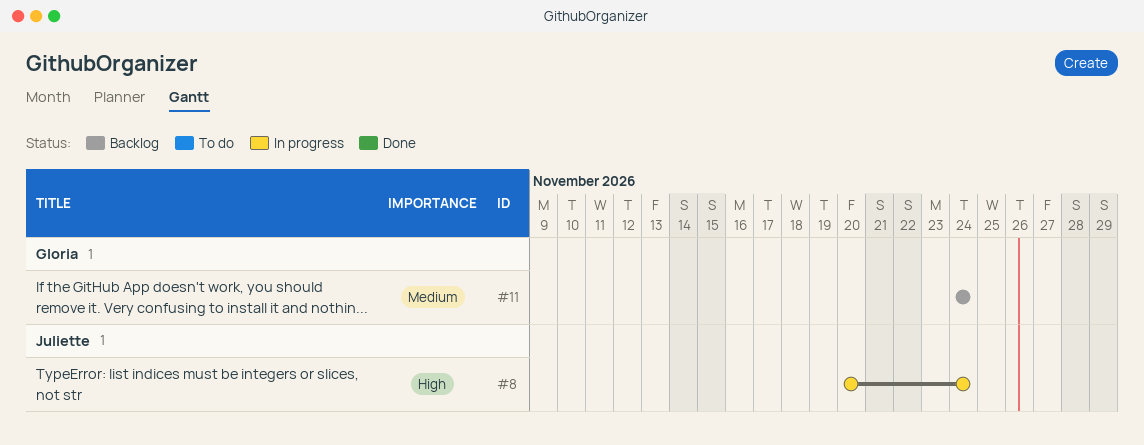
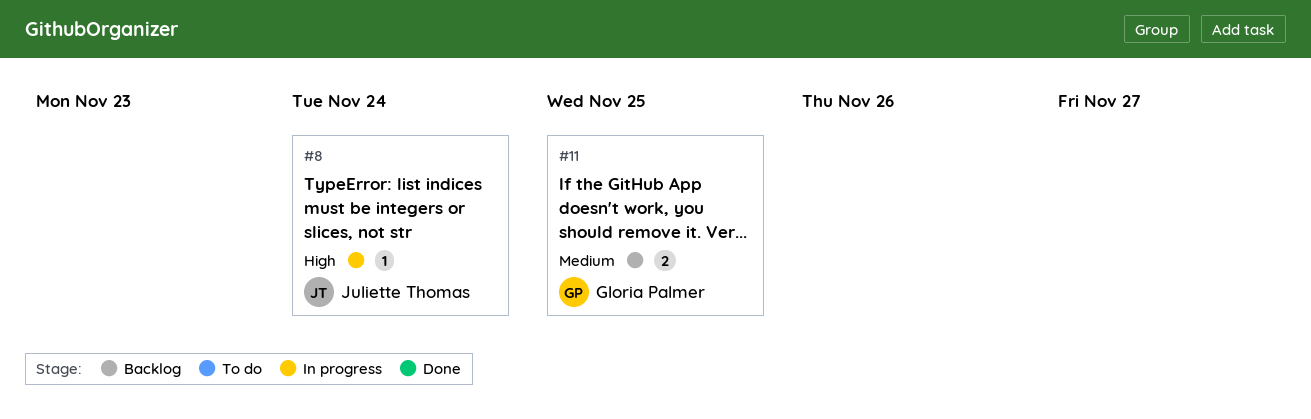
#11, due: Nov 24 -> Nov 25

